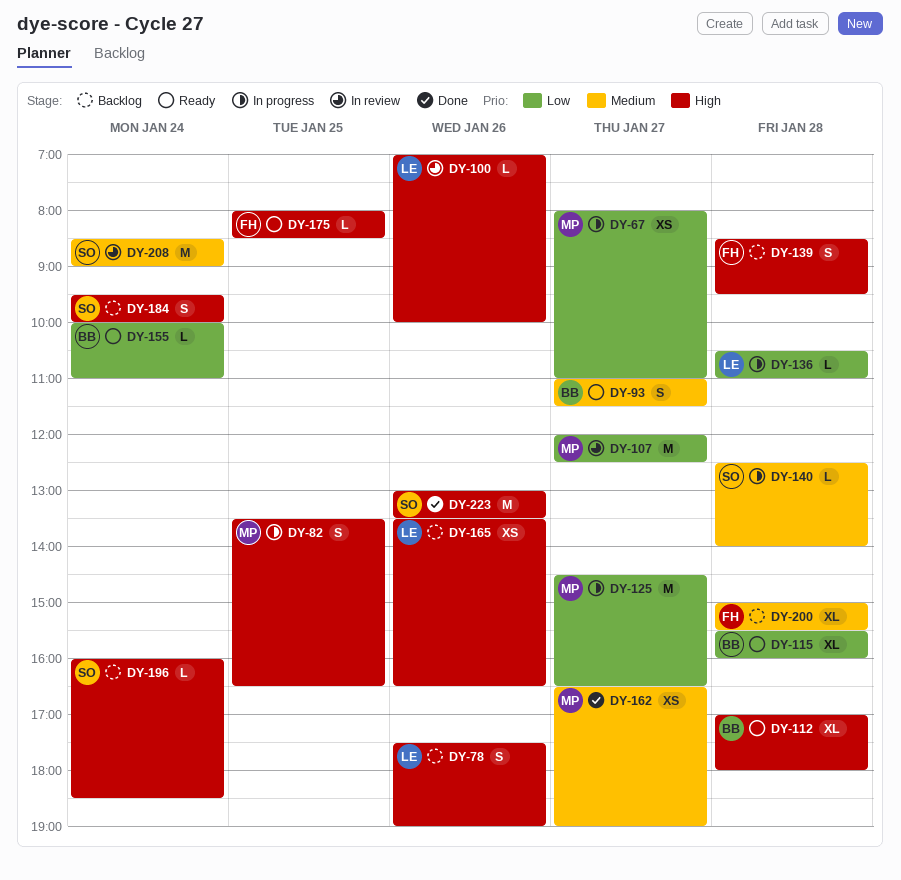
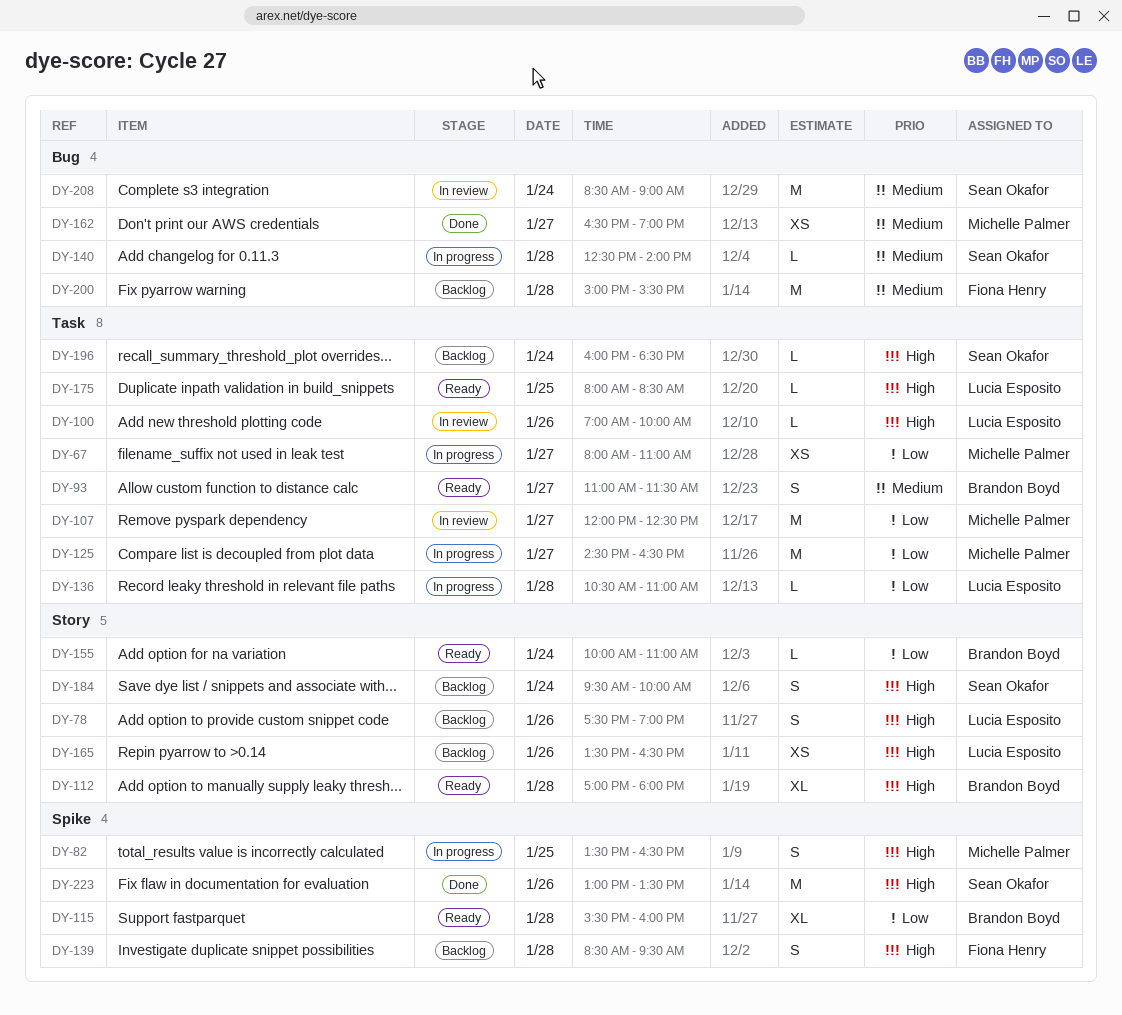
DY-175, owner: Fiona Henry -> Lucia Esposito
DY-200, estimate: XL -> M

